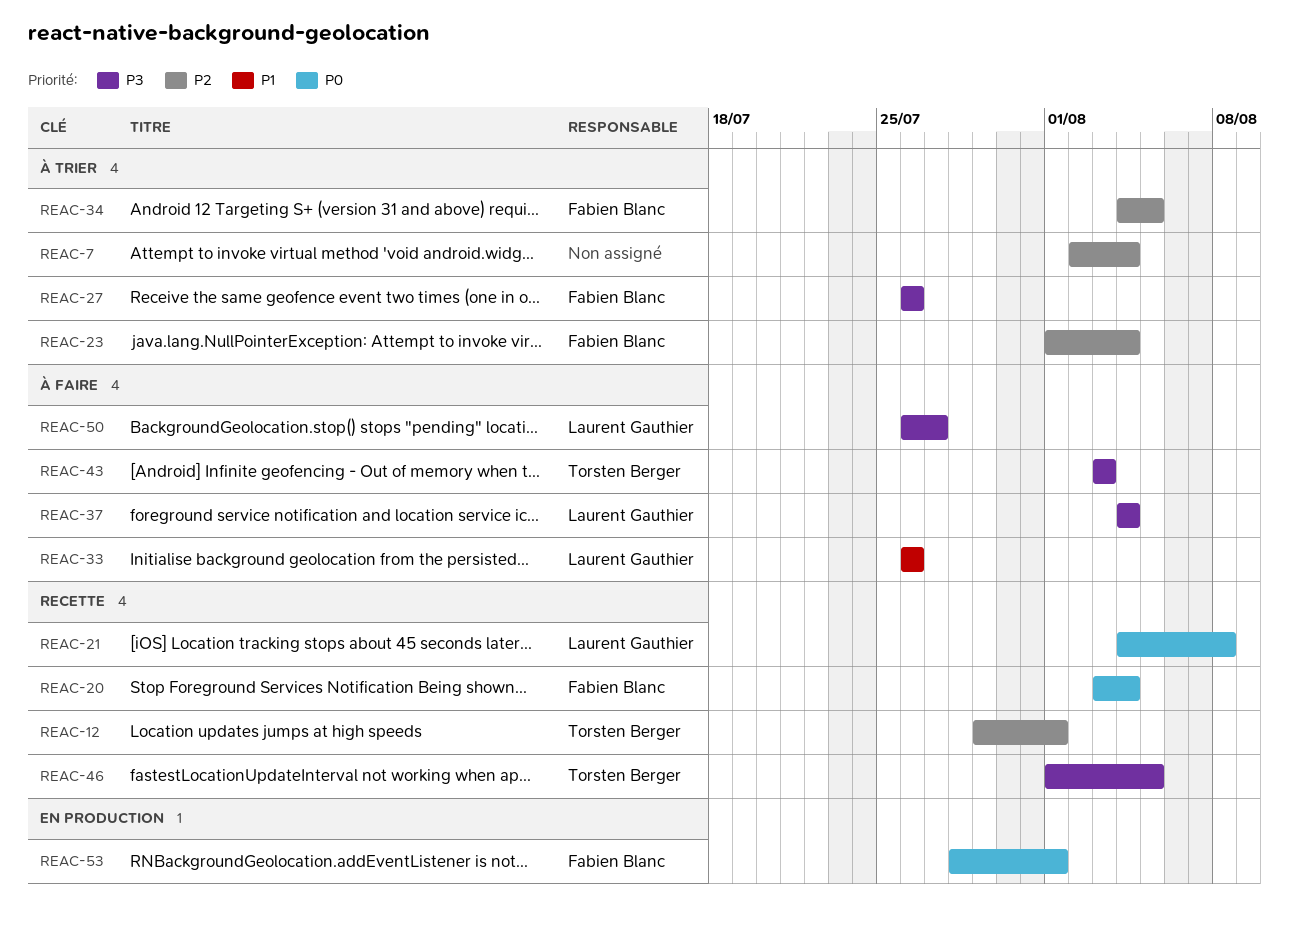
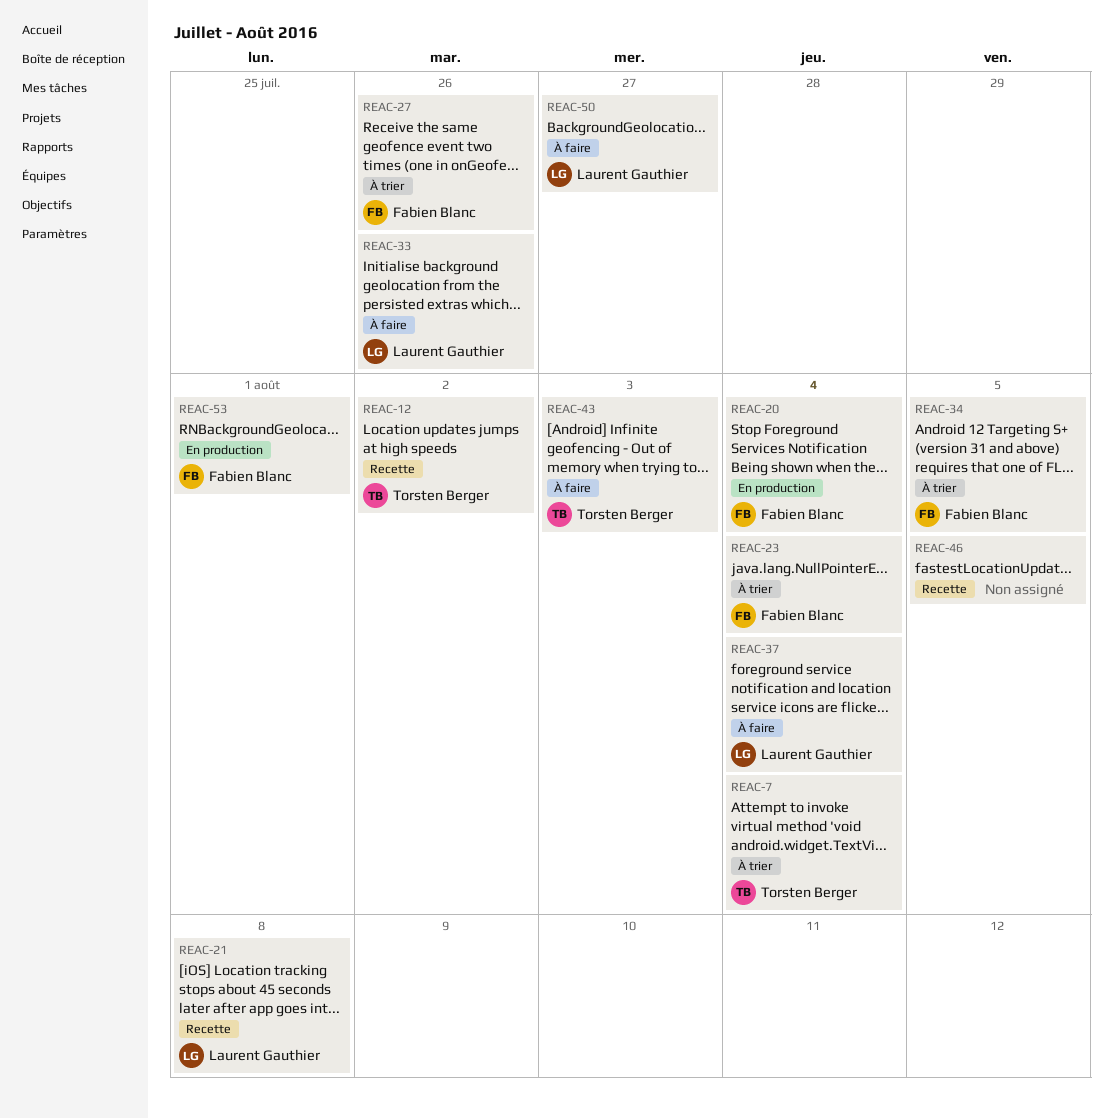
REAC-7, owner: none -> Torsten Berger
REAC-12, due: Aug 1 -> Aug 2
REAC-20, status: Recette -> En production
REAC-46, owner: Torsten Berger -> none

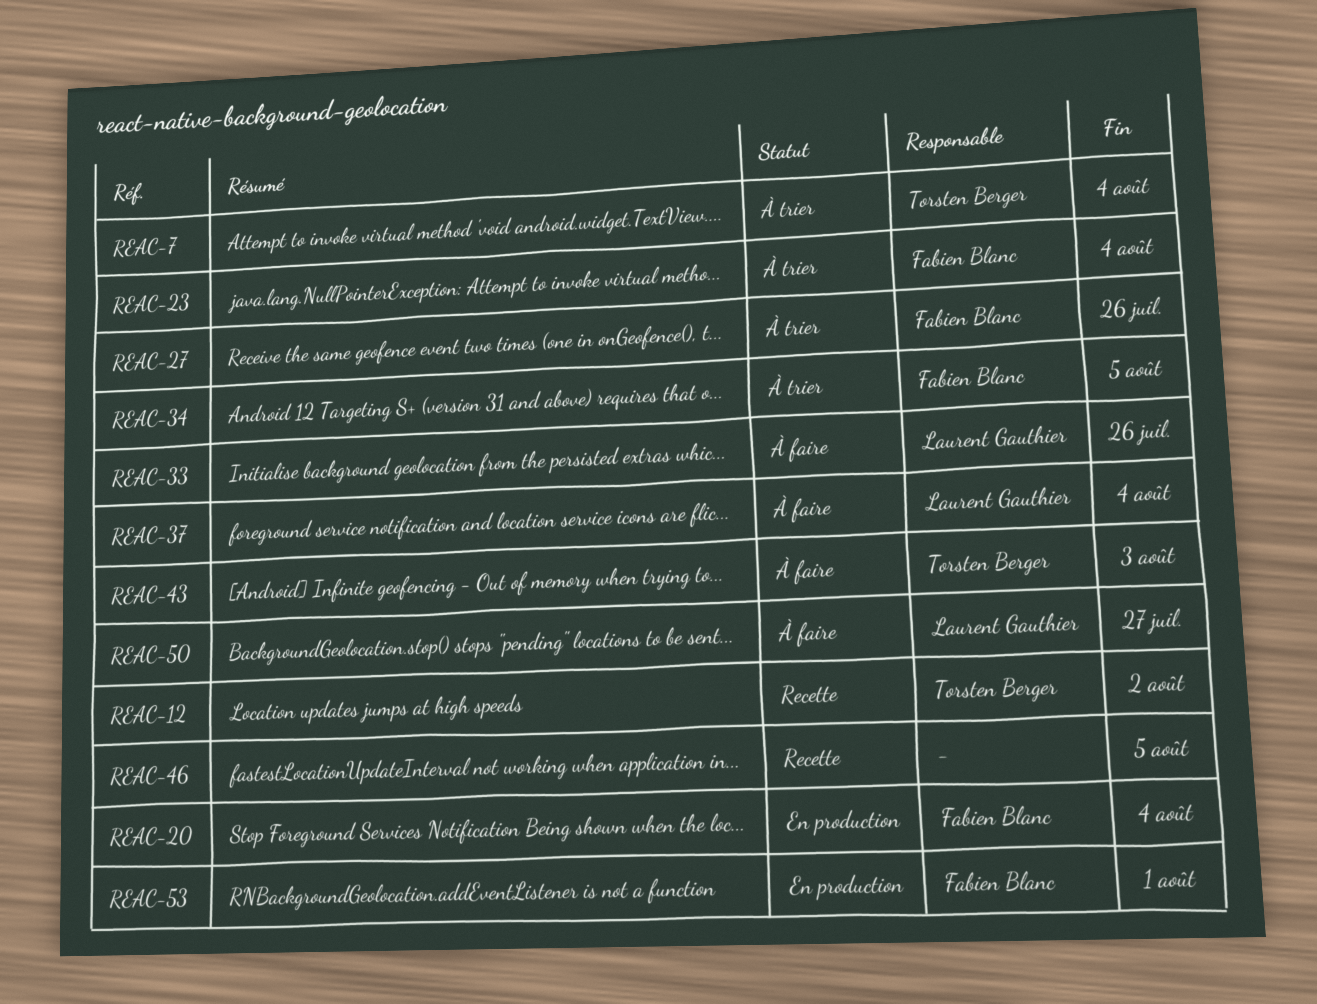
REAC-21: present -> none

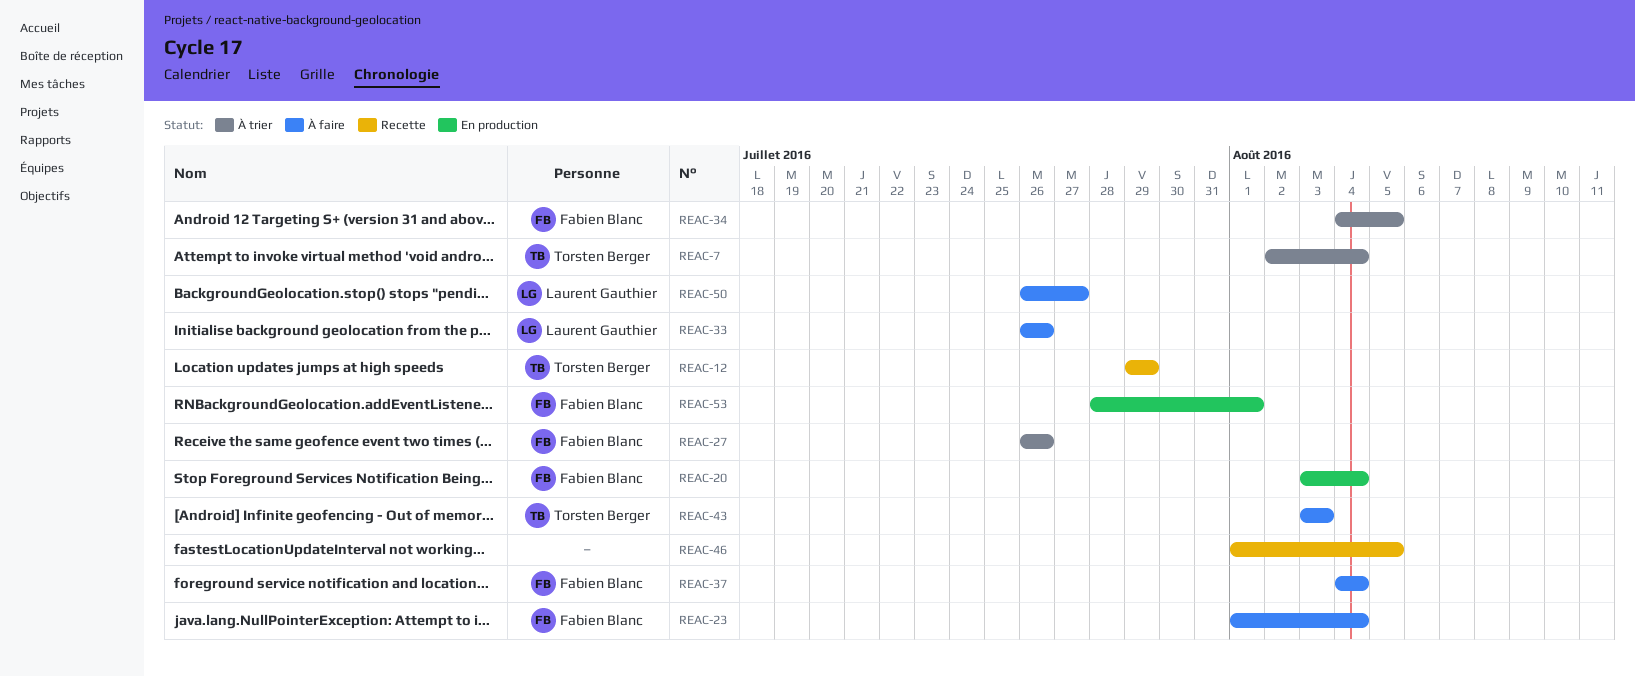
REAC-12, due: Aug 2 -> Jul 29
REAC-23, status: À trier -> À faire
REAC-37, owner: Laurent Gauthier -> Fabien Blanc

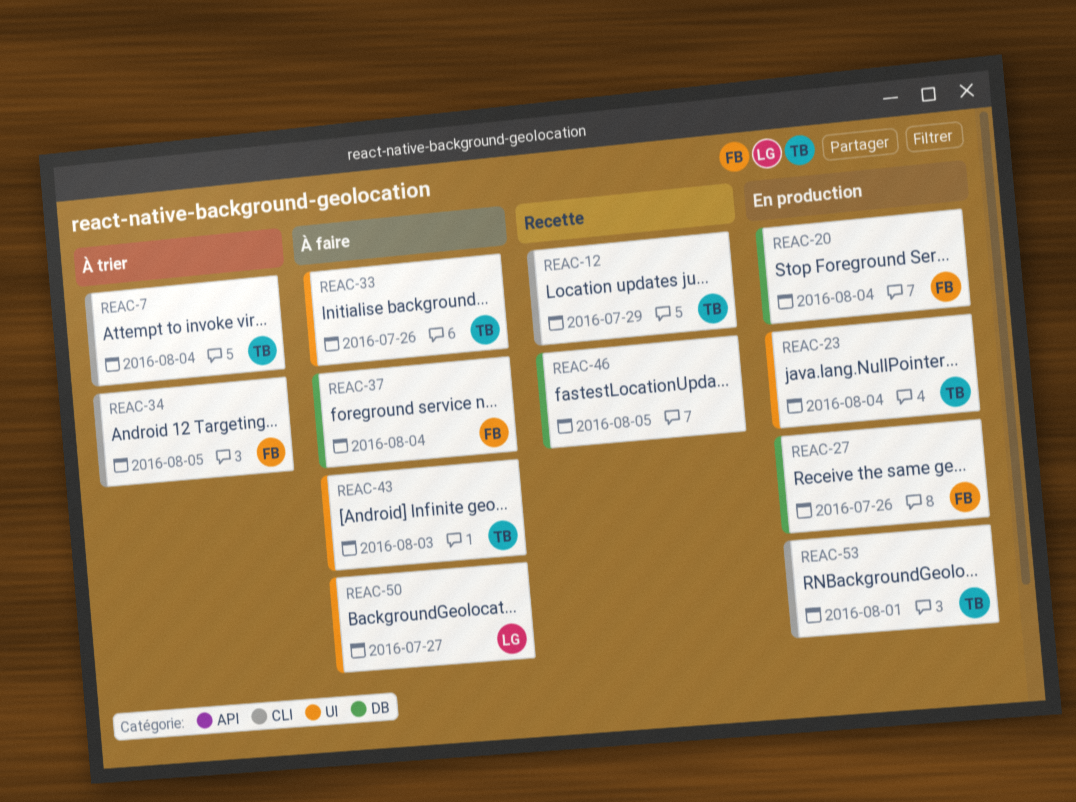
REAC-23, status: À faire -> En production
REAC-23, owner: Fabien Blanc -> Torsten Berger
REAC-27, status: À trier -> En production
REAC-33, owner: Laurent Gauthier -> Torsten Berger
REAC-53, owner: Fabien Blanc -> Torsten Berger

